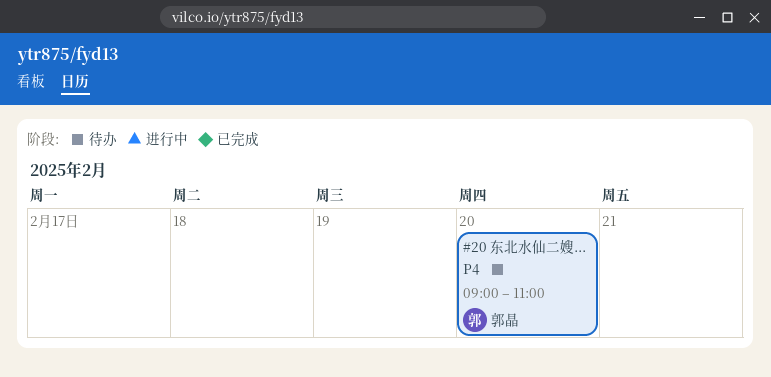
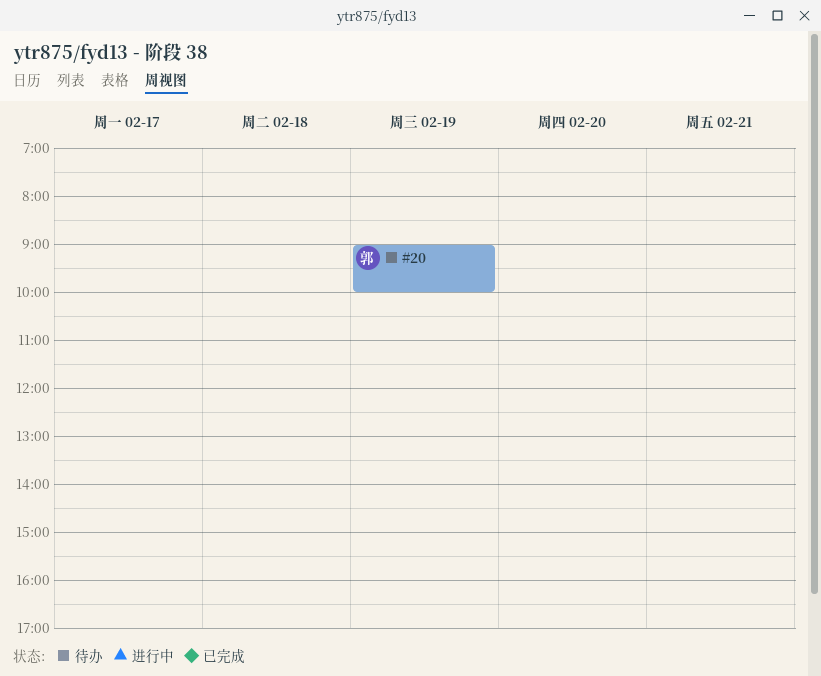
#20, day: Feb 20 -> Feb 19
#20, ends: 11:00 -> 10:00

